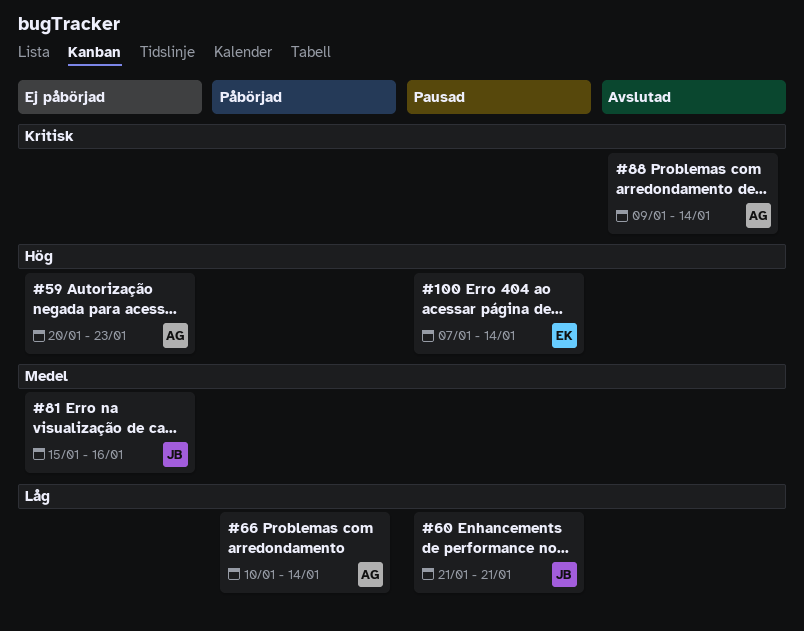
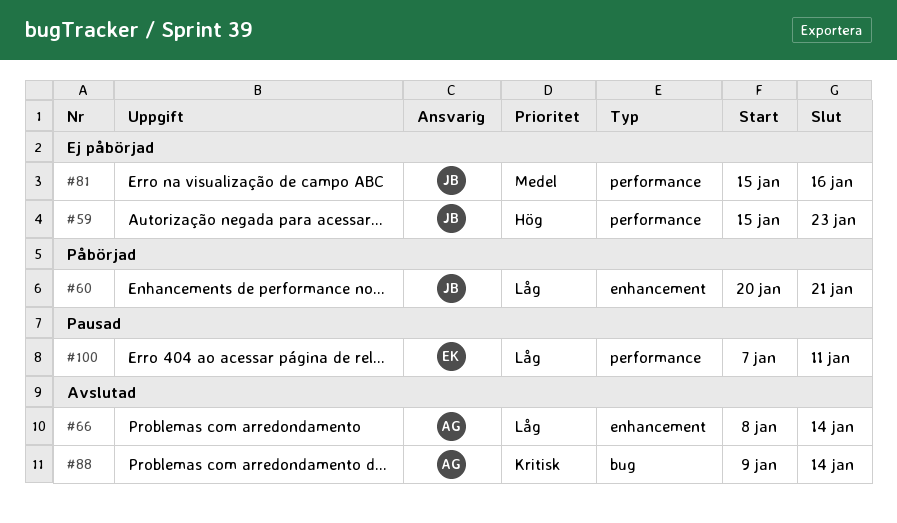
#59, owner: AG -> JB
#59, start: Jan 20 -> Jan 15
#60, status: Pausad -> Påbörjad
#60, start: Jan 21 -> Jan 20
#66, status: Påbörjad -> Avslutad
#66, start: Jan 10 -> Jan 8
#100, priority: Hög -> Låg
#100, due: Jan 14 -> Jan 11

